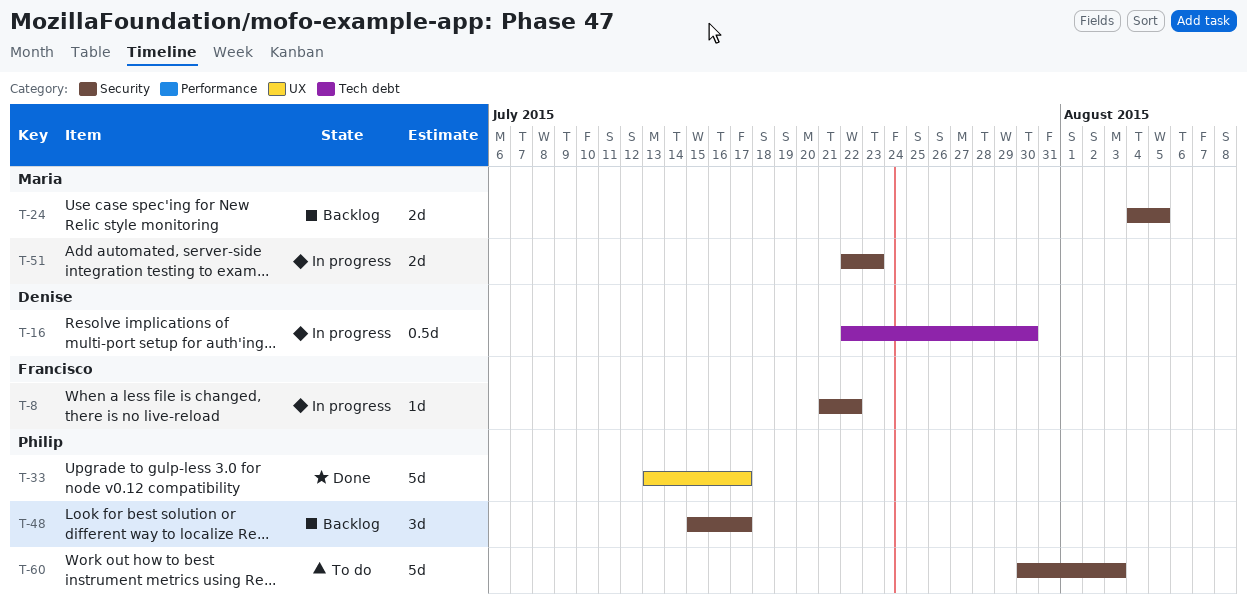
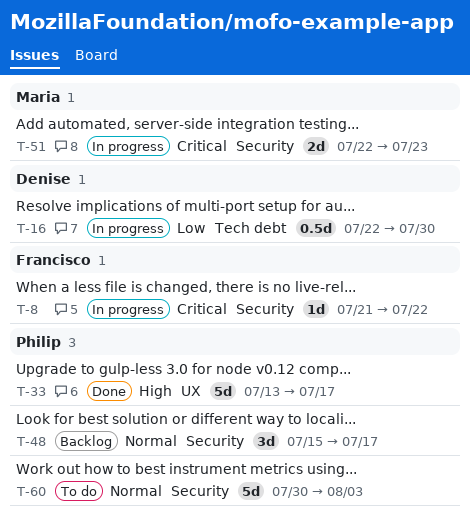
T-24: present -> none

